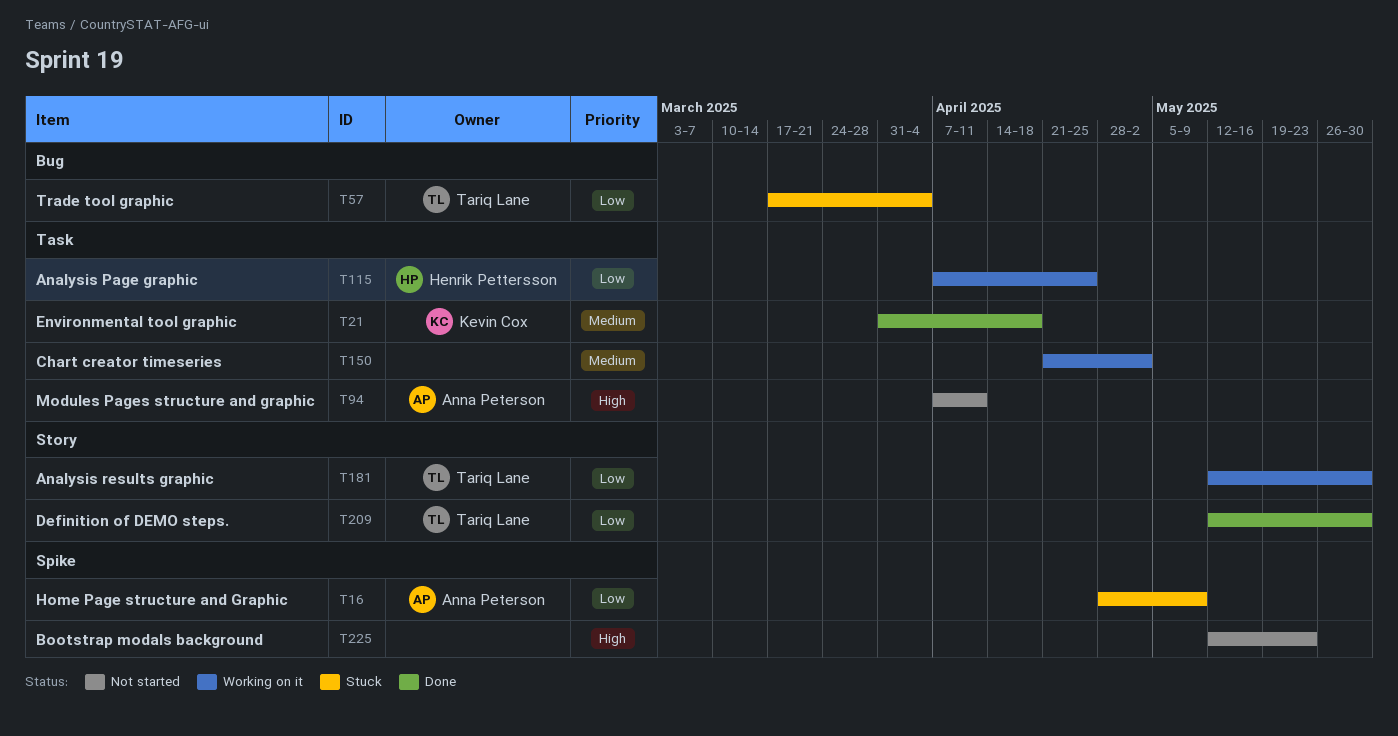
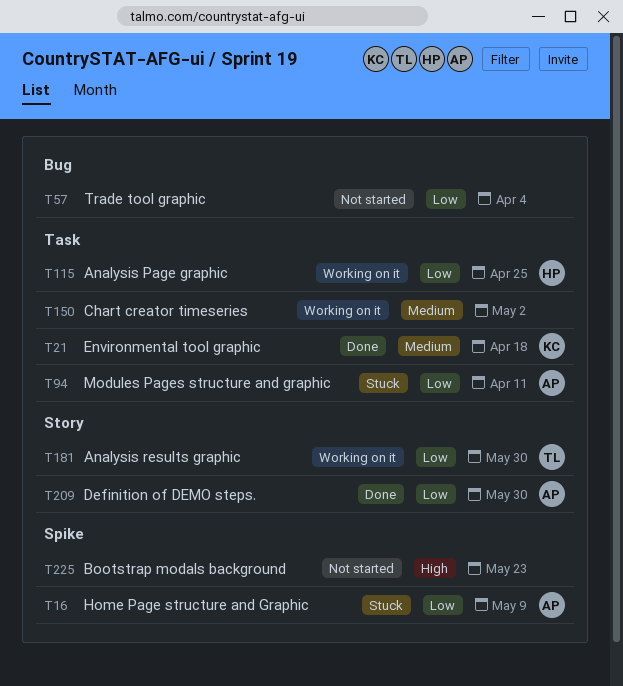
T57, status: Stuck -> Not started
T57, owner: Tariq Lane -> none
T94, status: Not started -> Stuck
T94, priority: High -> Low
T209, owner: Tariq Lane -> Anna Peterson

